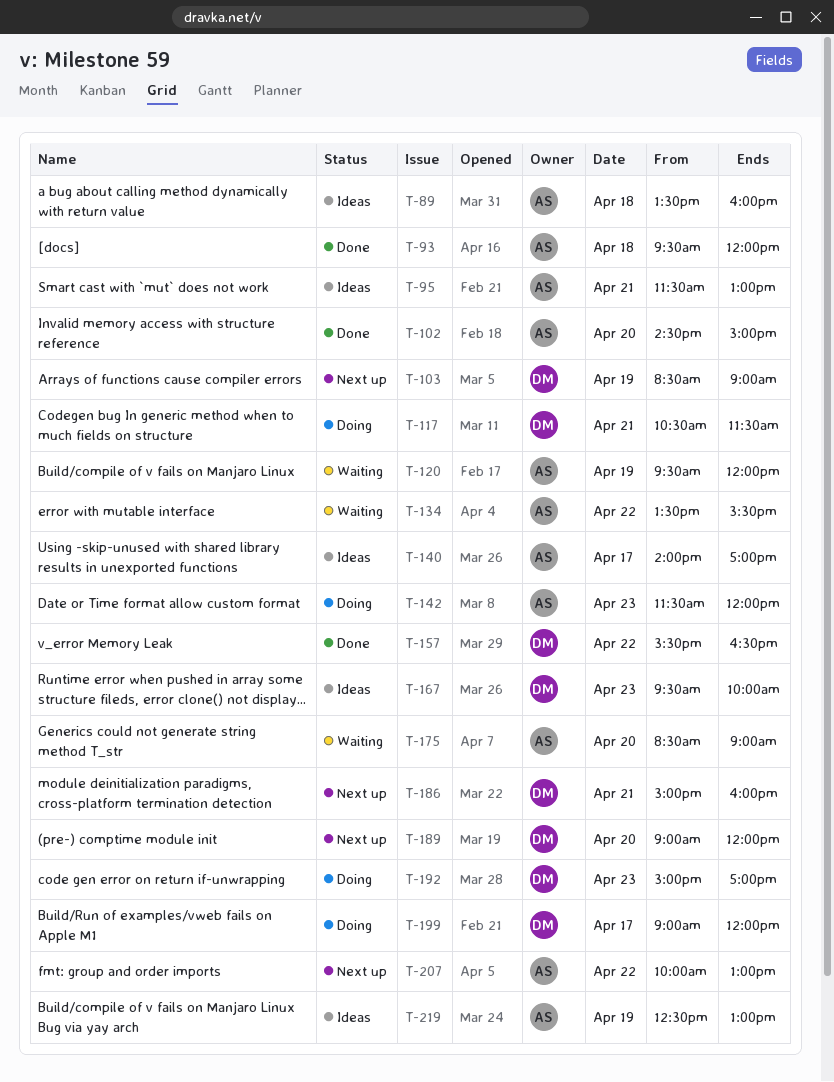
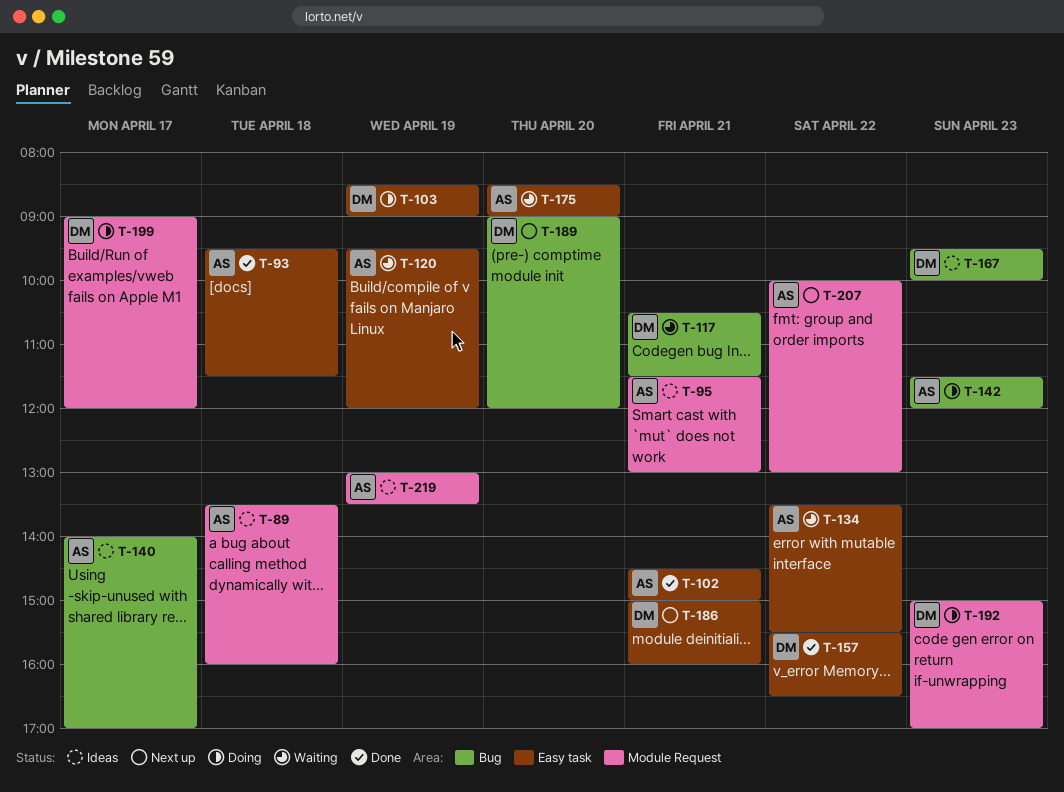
T-93, ends: 12:00 -> 11:30
T-102, day: Apr 20 -> Apr 21
T-103, status: Next up -> Doing
T-117, status: Doing -> Waiting
T-219, begins: 12:30 -> 13:00
T-219, ends: 13:00 -> 13:30

